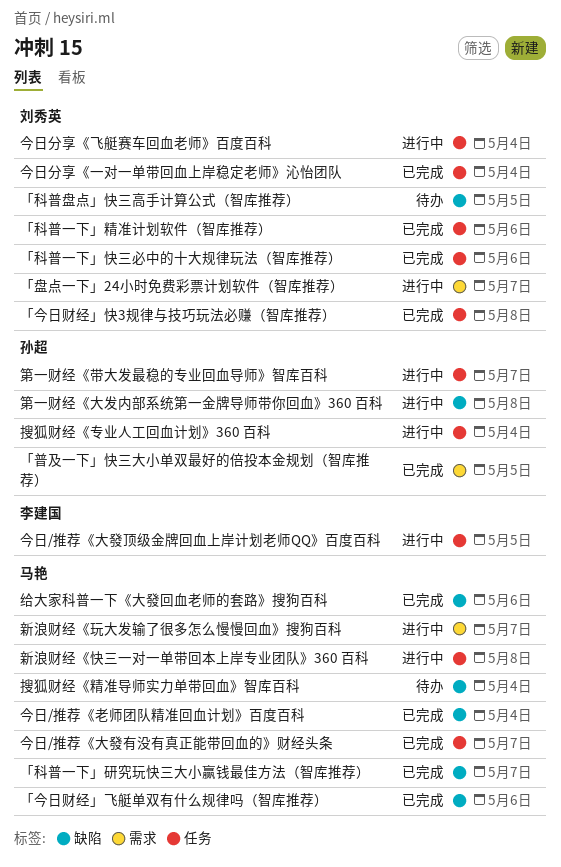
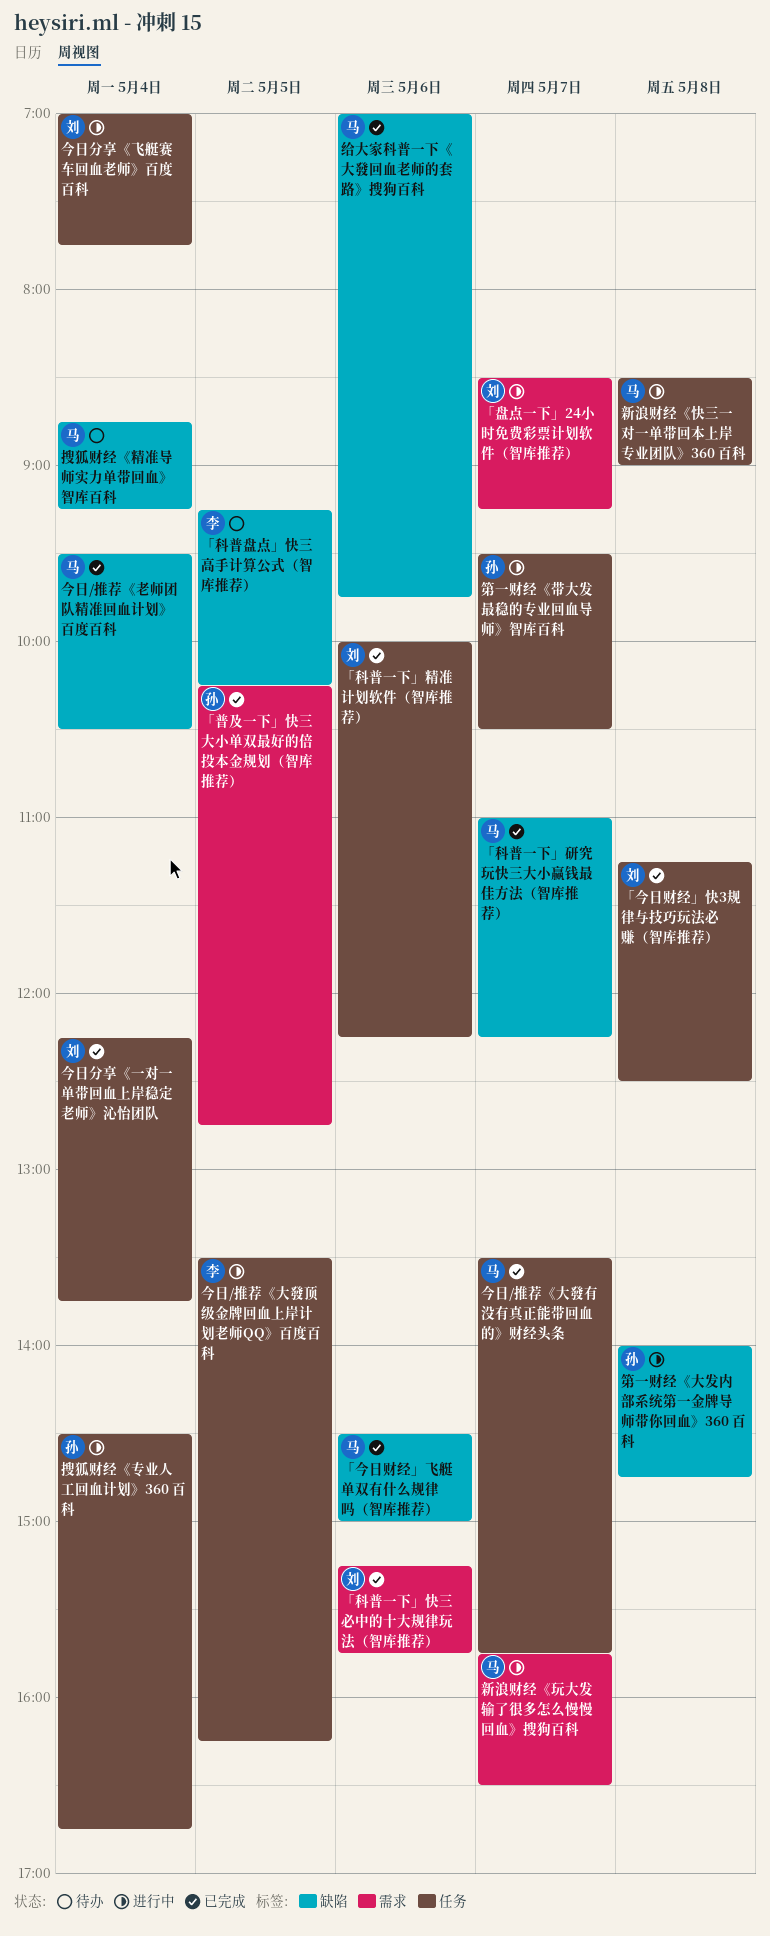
「科普一下」快三必中的十大规律玩法（智库推荐）, label: 任务 -> 需求
「科普盘点」快三高手计算公式（智库推荐）, owner: 刘秀英 -> 李建国

